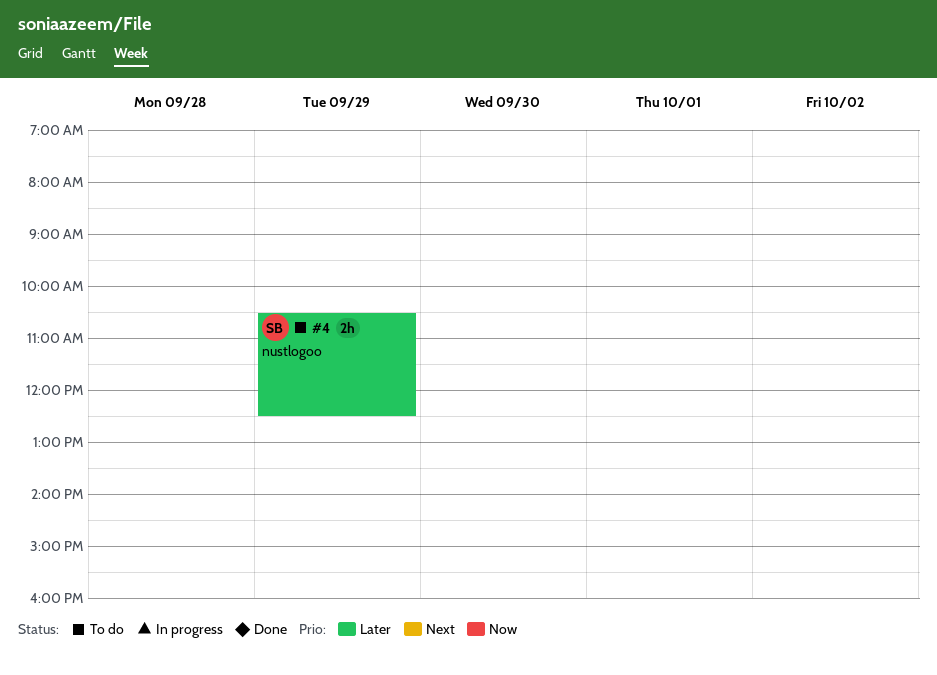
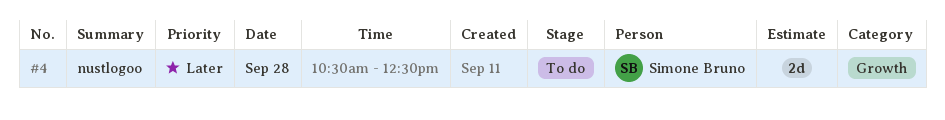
#4, estimate: 2h -> 2d
#4, day: Sep 29 -> Sep 28

